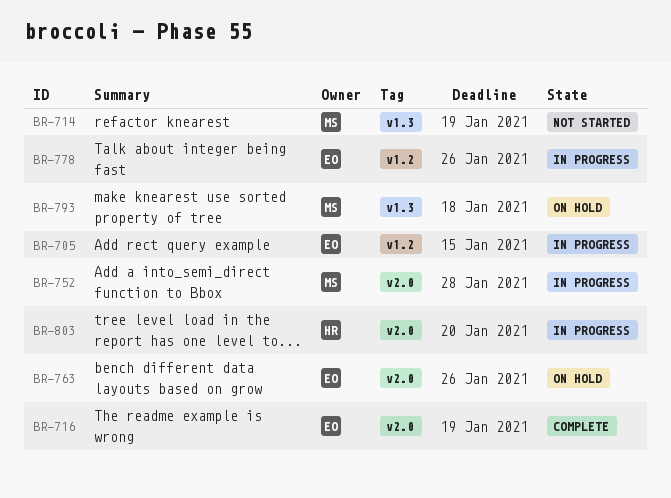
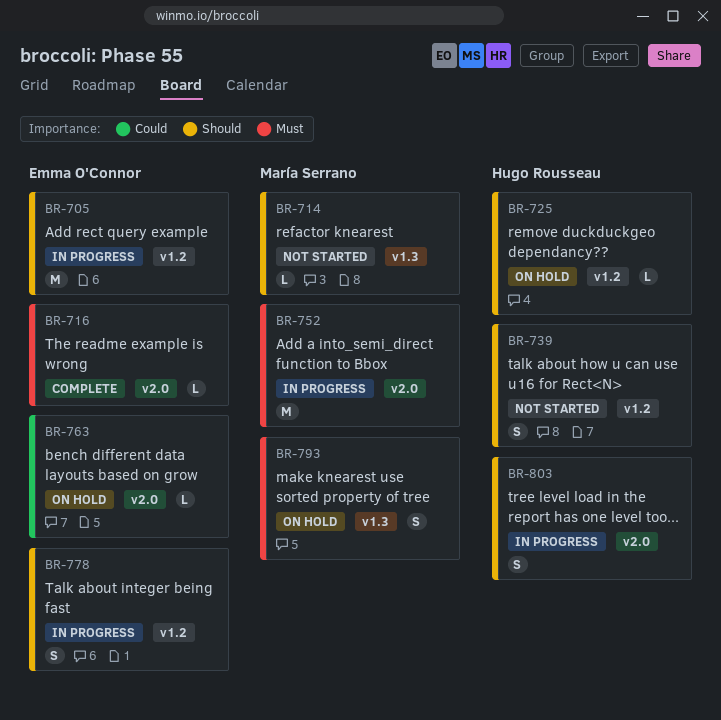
BR-725: none -> present
BR-739: none -> present

